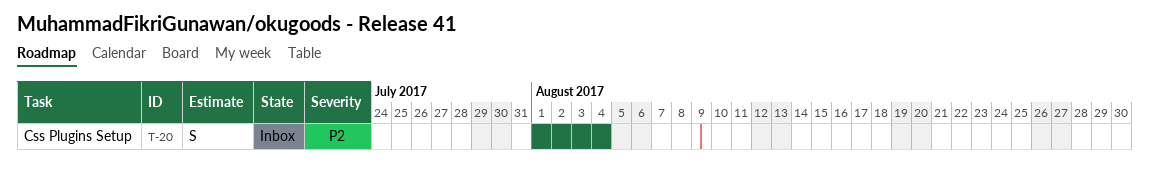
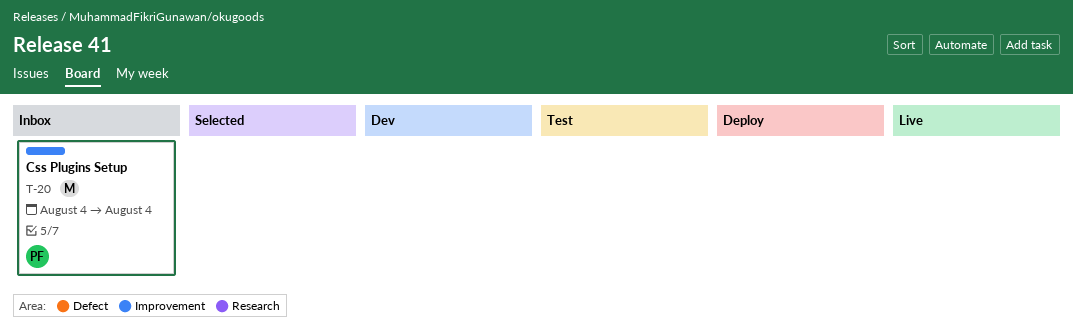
T-20, estimate: S -> M
T-20, start: Aug 1 -> Aug 4

